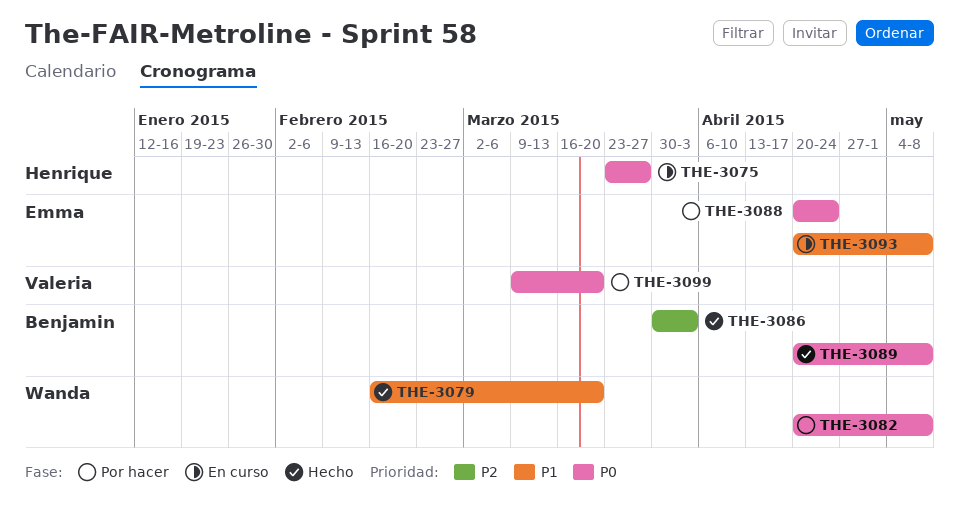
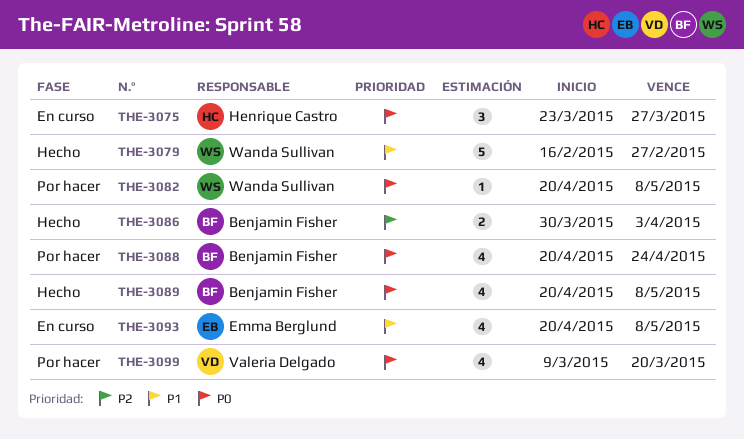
THE-3079, due: Mar 20 -> Feb 27
THE-3088, owner: Emma Berglund -> Benjamin Fisher

